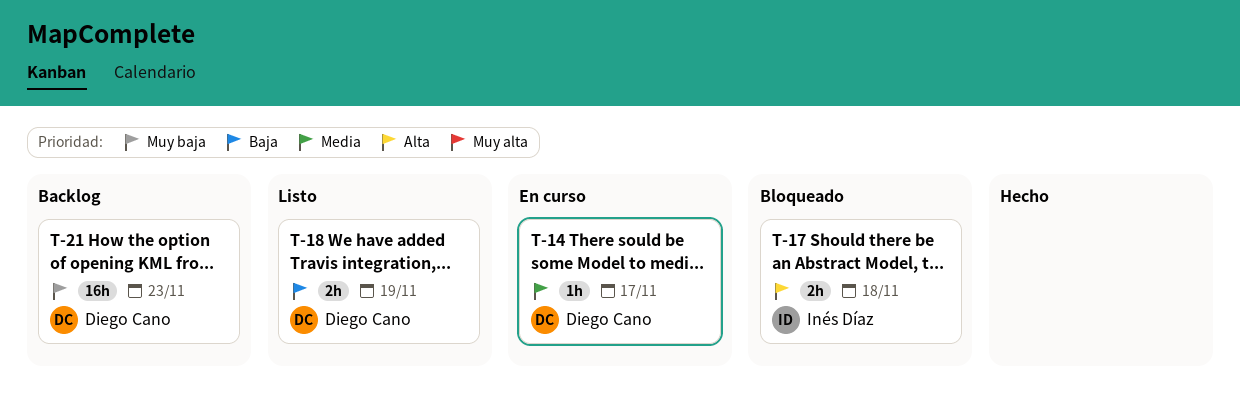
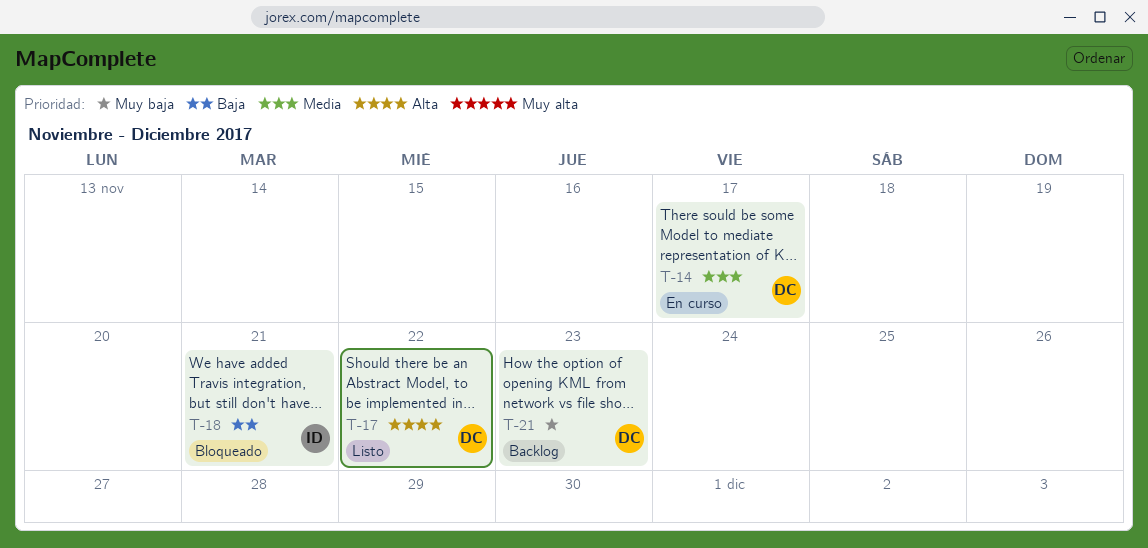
T-17, status: Bloqueado -> Listo
T-17, owner: Inés Díaz -> Diego Cano
T-17, due: Nov 18 -> Nov 22
T-18, status: Listo -> Bloqueado
T-18, owner: Diego Cano -> Inés Díaz
T-18, due: Nov 19 -> Nov 21

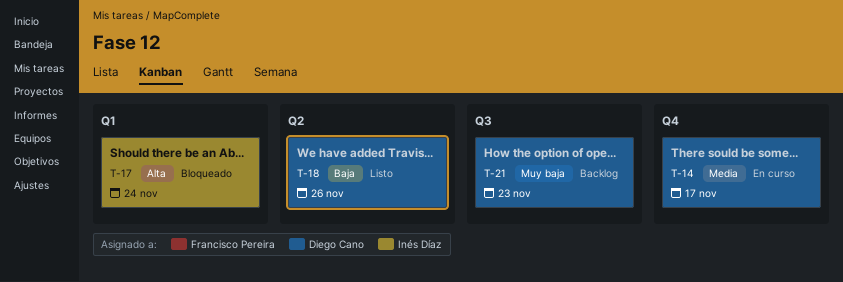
T-17, status: Listo -> Bloqueado
T-17, owner: Diego Cano -> Inés Díaz
T-17, due: Nov 22 -> Nov 24
T-18, status: Bloqueado -> Listo
T-18, owner: Inés Díaz -> Diego Cano
T-18, due: Nov 21 -> Nov 26

